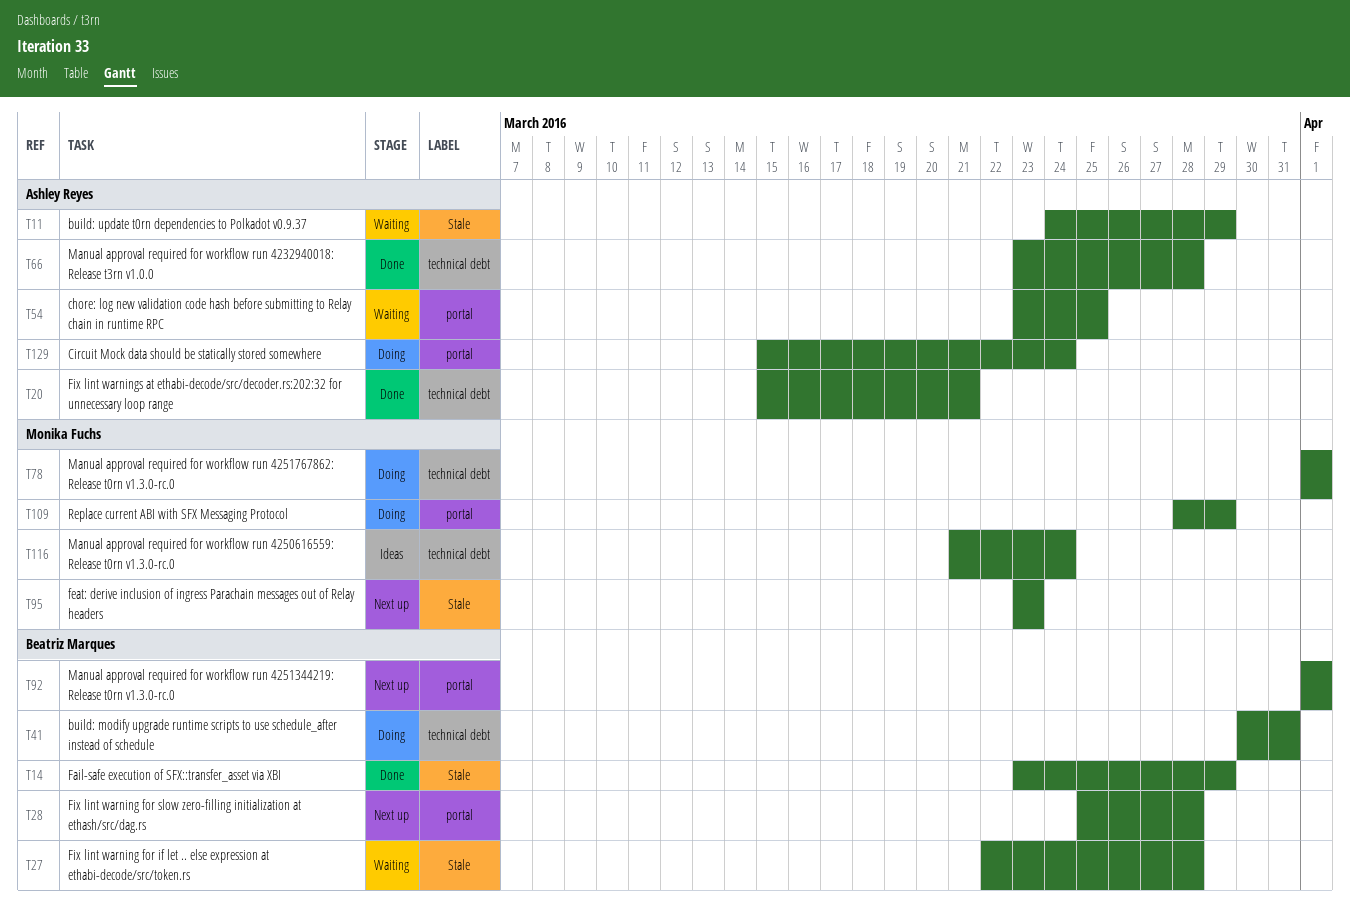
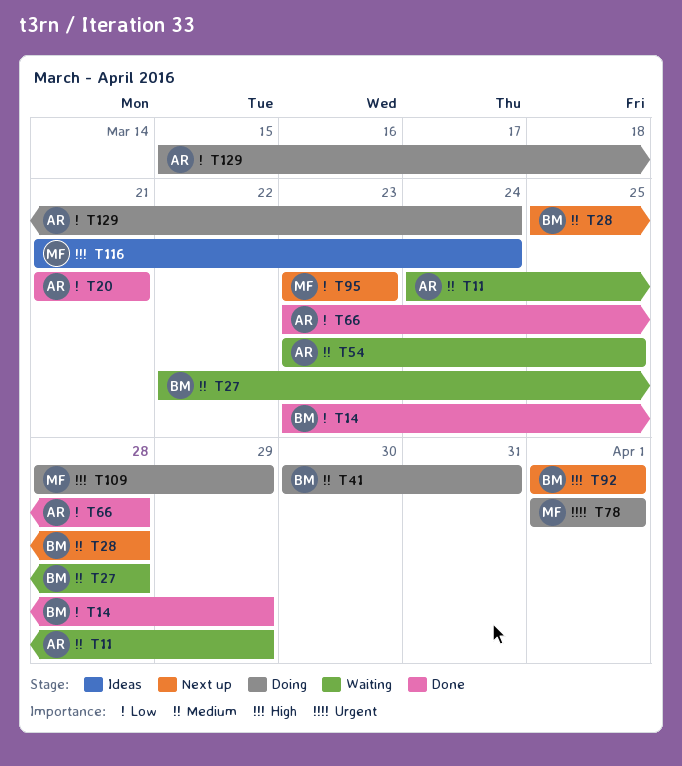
T20, start: Mar 15 -> Mar 21

